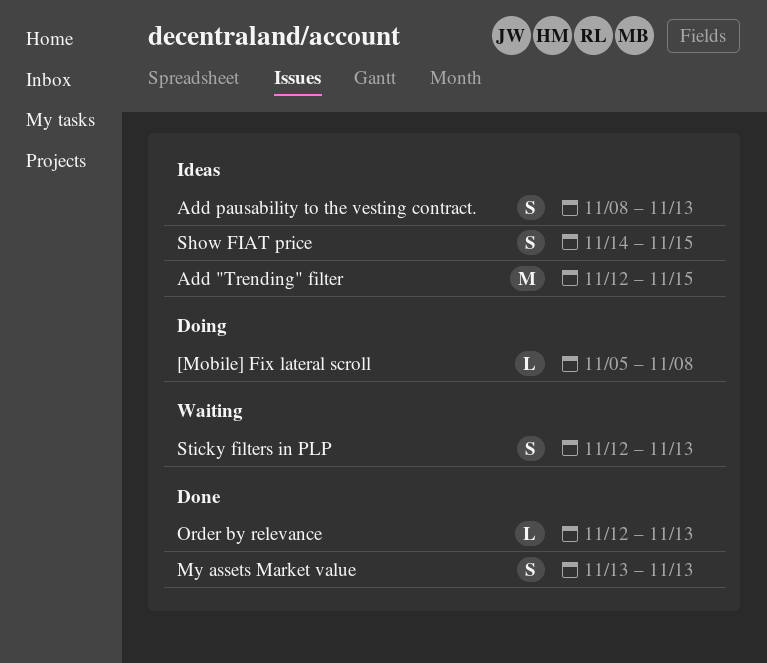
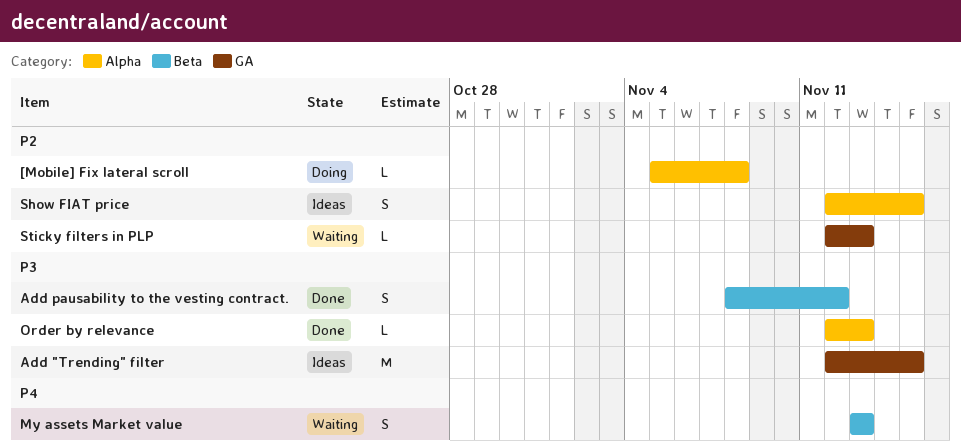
Add pausability to the vesting contract., status: Ideas -> Done
Add pausability to the vesting contract., due: Nov 13 -> Nov 12
My assets Market value, status: Done -> Waiting
Show FIAT price, start: Nov 14 -> Nov 12
Sticky filters in PLP, estimate: S -> L

